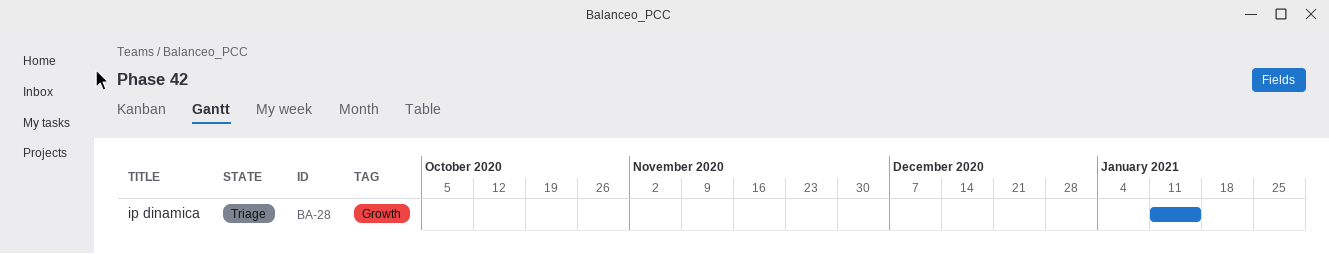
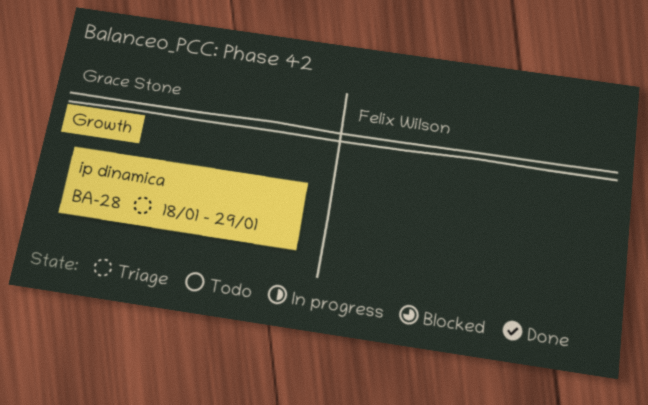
BA-28, start: Jan 11 -> Jan 18
BA-28, due: Jan 15 -> Jan 29

